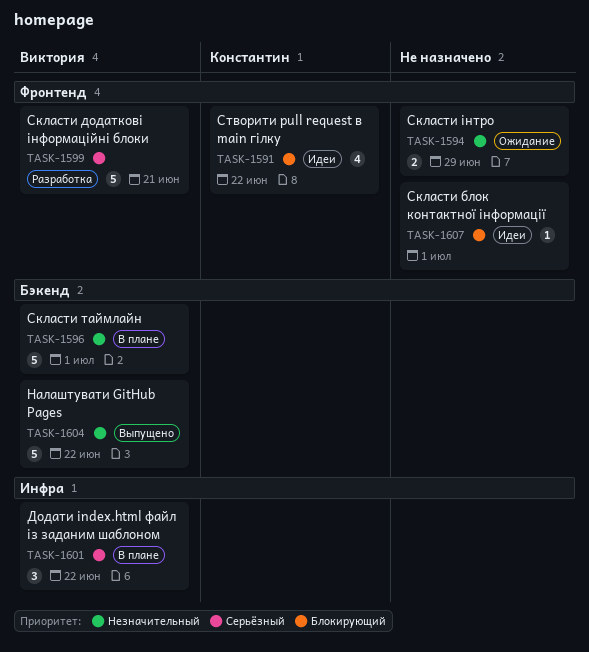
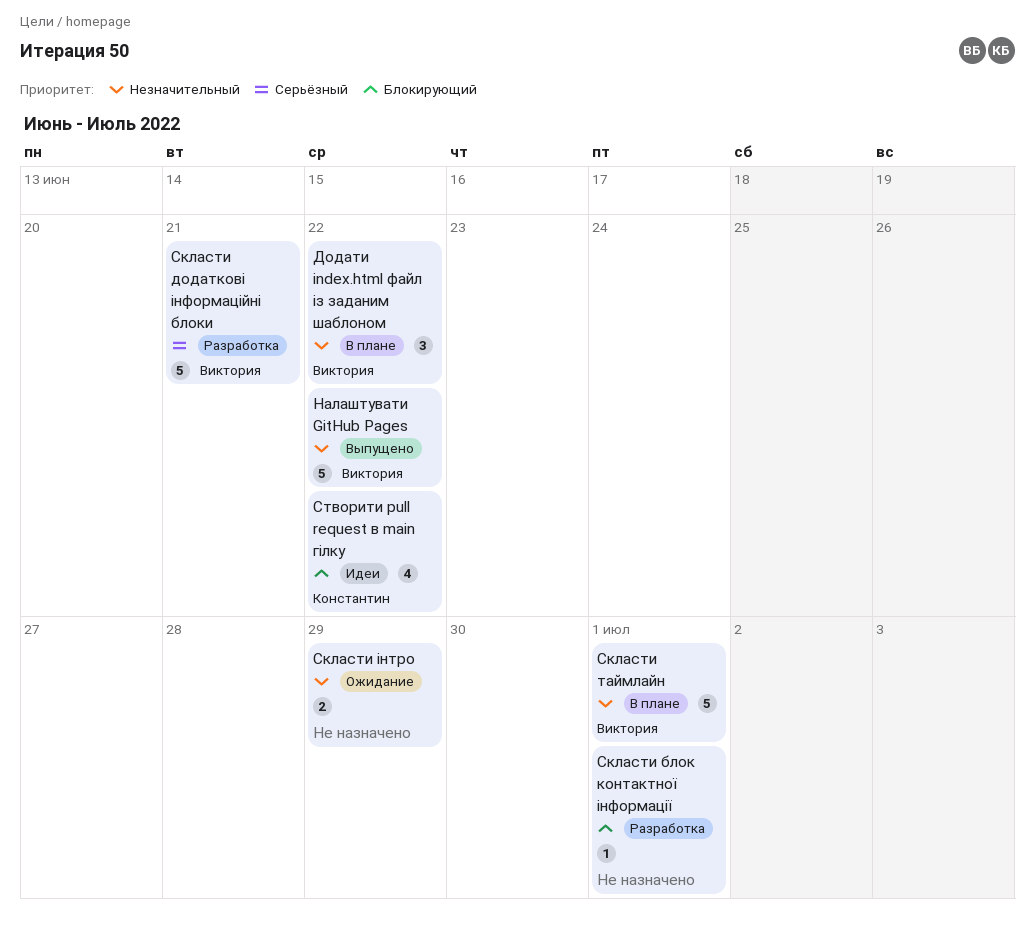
Додати index.html файл із заданим шаблоном, priority: Серьёзный -> Незначительный
Скласти блок контактної інформації, status: Идеи -> Разработка

